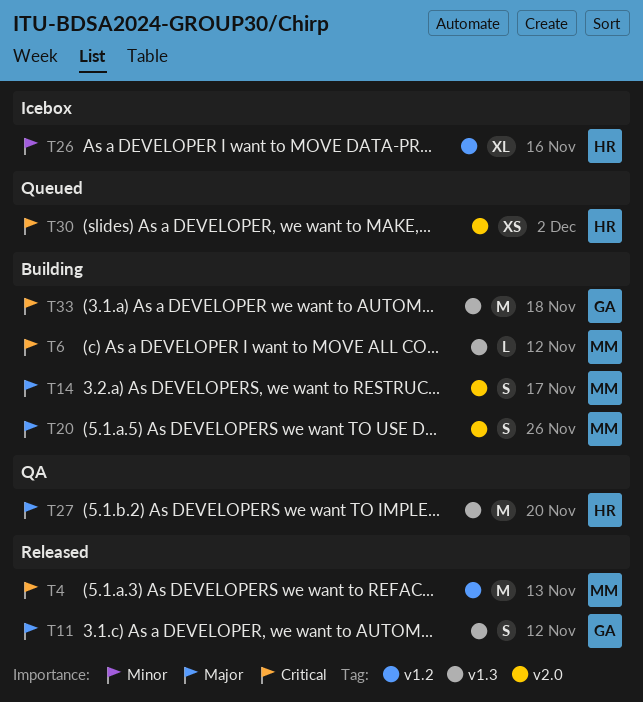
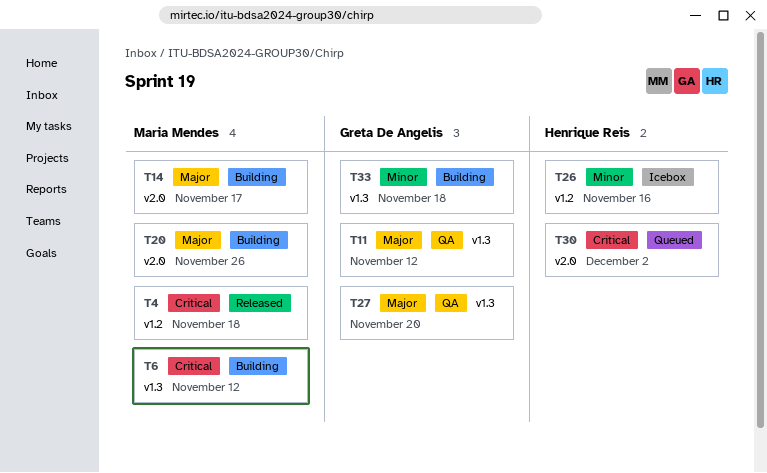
T4, due: Nov 13 -> Nov 18
T11, status: Released -> QA
T27, owner: Henrique Reis -> Greta De Angelis
T33, priority: Critical -> Minor

